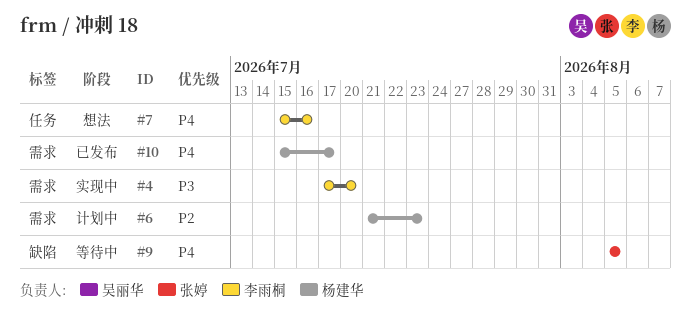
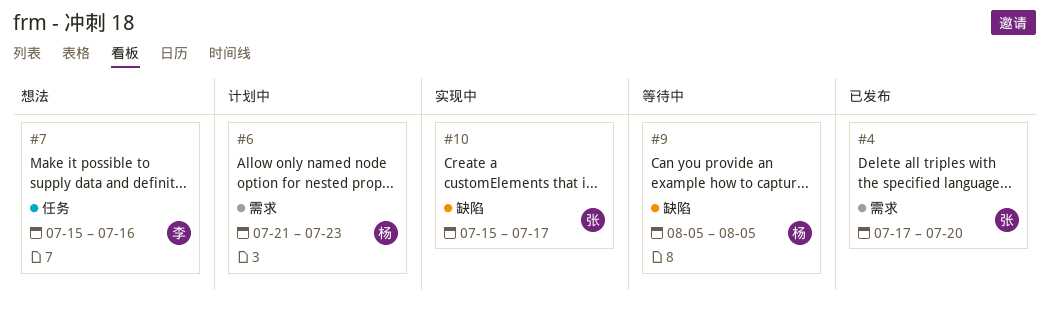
#4, status: 实现中 -> 已发布
#4, owner: 李雨桐 -> 张婷
#9, owner: 张婷 -> 杨建华
#10, status: 已发布 -> 实现中
#10, owner: 杨建华 -> 张婷
#10, label: 需求 -> 缺陷

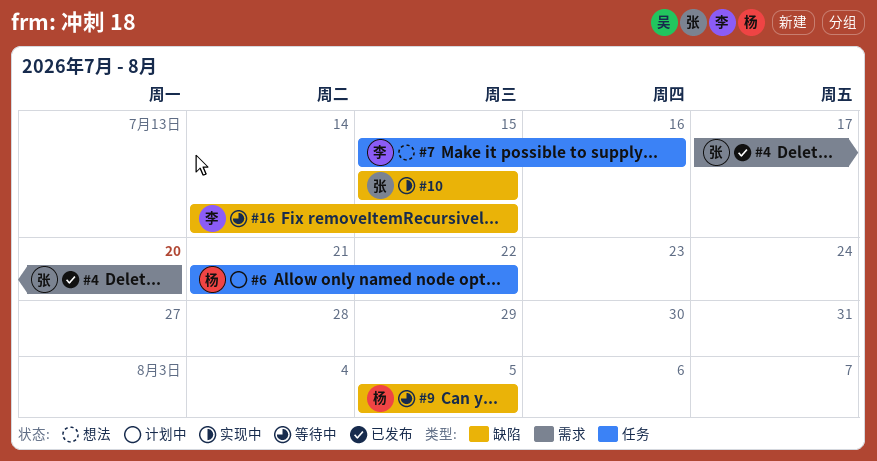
#6, label: 需求 -> 任务
#6, due: Jul 23 -> Jul 22
#10, due: Jul 17 -> Jul 15
#16: none -> present

